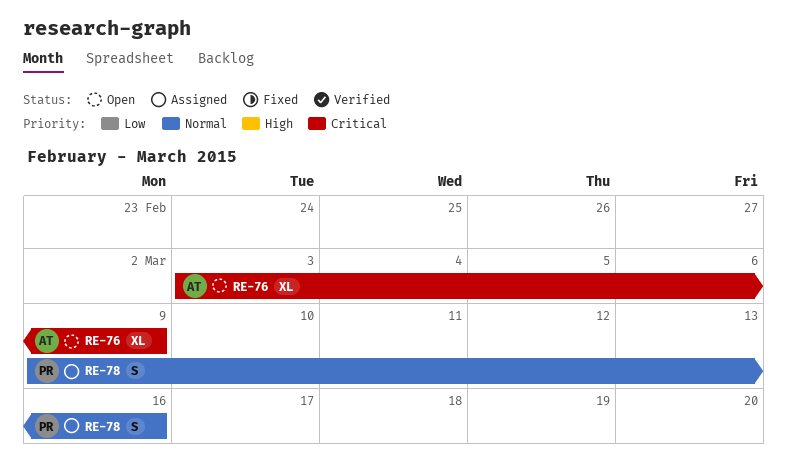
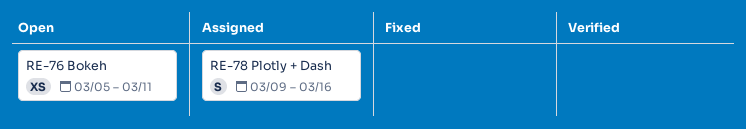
RE-76, estimate: XL -> XS
RE-76, start: Mar 3 -> Mar 5
RE-76, due: Mar 9 -> Mar 11

